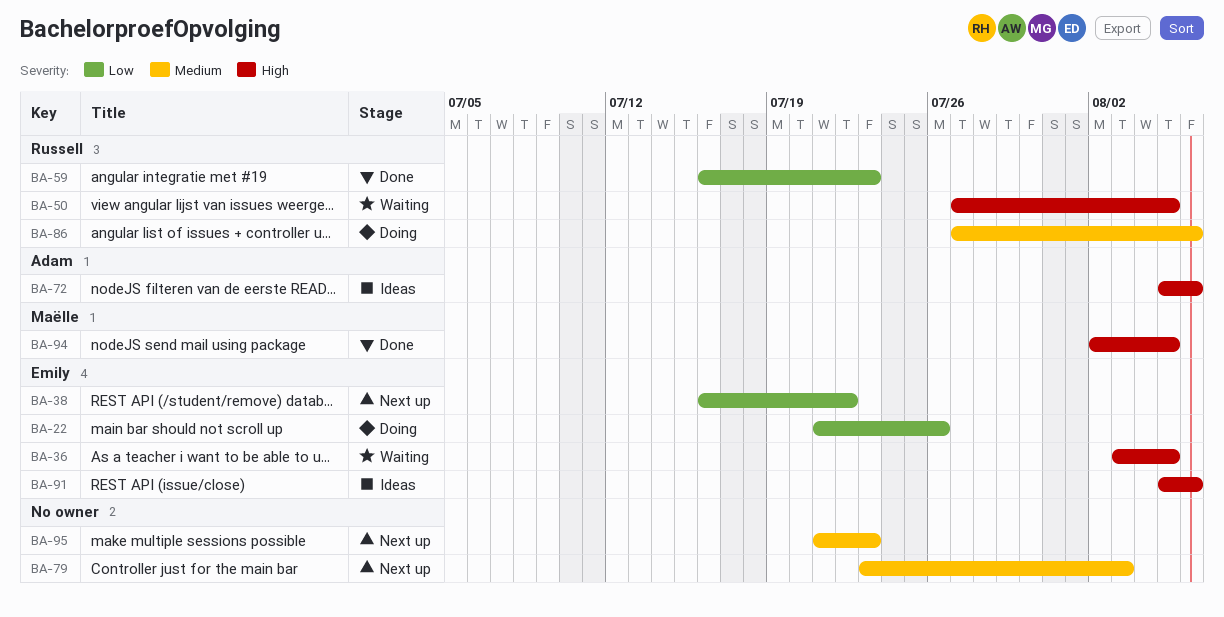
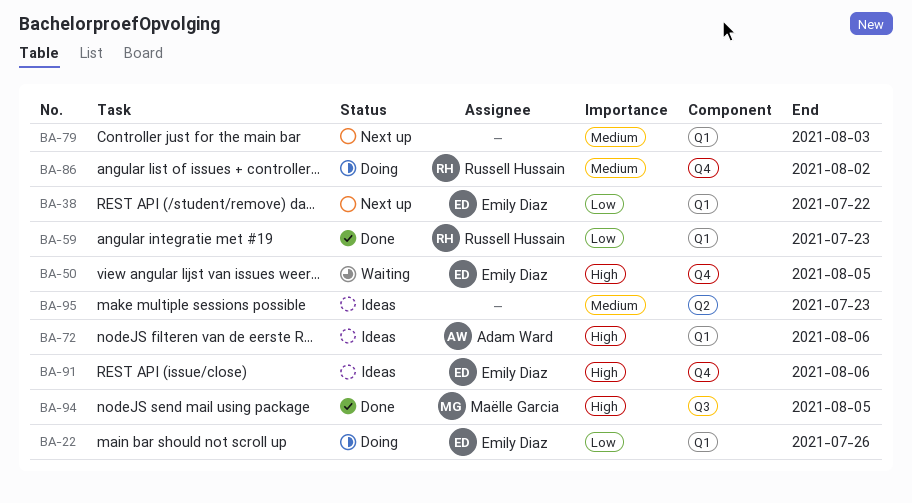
BA-36: present -> none
BA-50, owner: Russell Hussain -> Emily Diaz
BA-86, due: Aug 6 -> Aug 2
BA-95, status: Next up -> Ideas

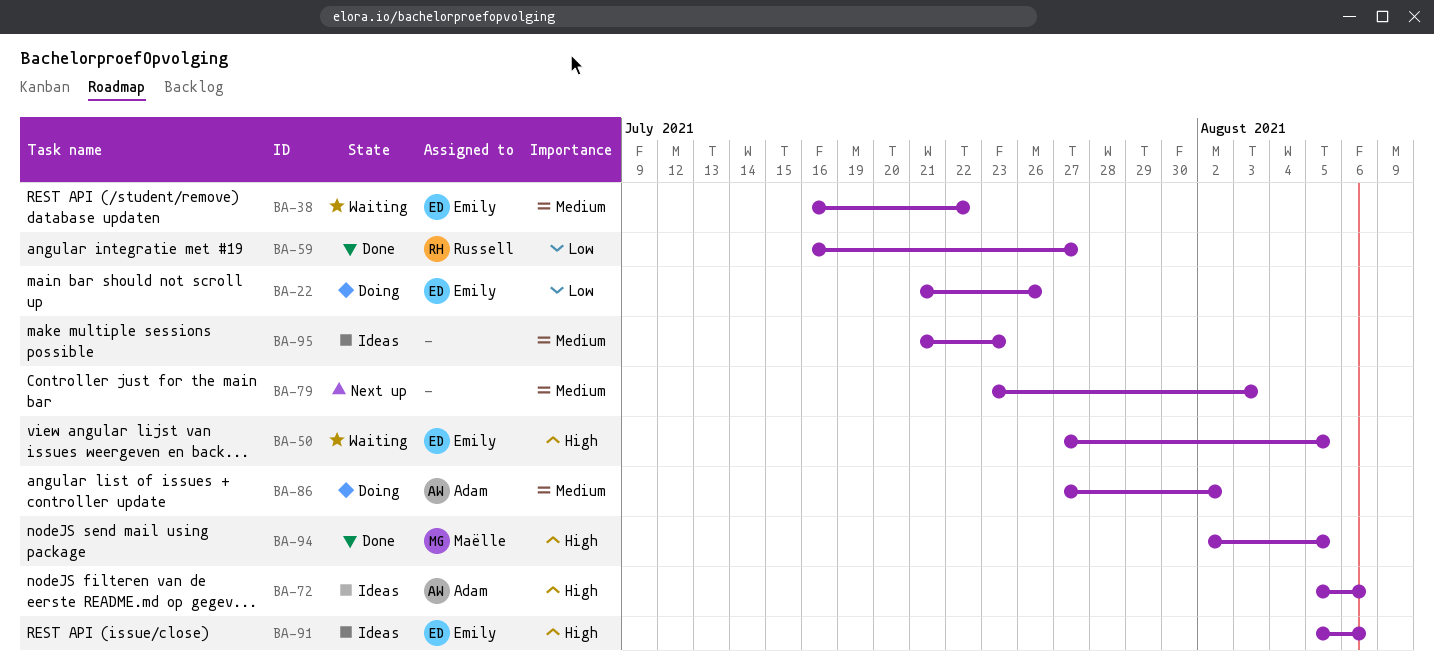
BA-38, status: Next up -> Waiting
BA-38, priority: Low -> Medium
BA-59, due: Jul 23 -> Jul 27
BA-86, owner: Russell Hussain -> Adam Ward

